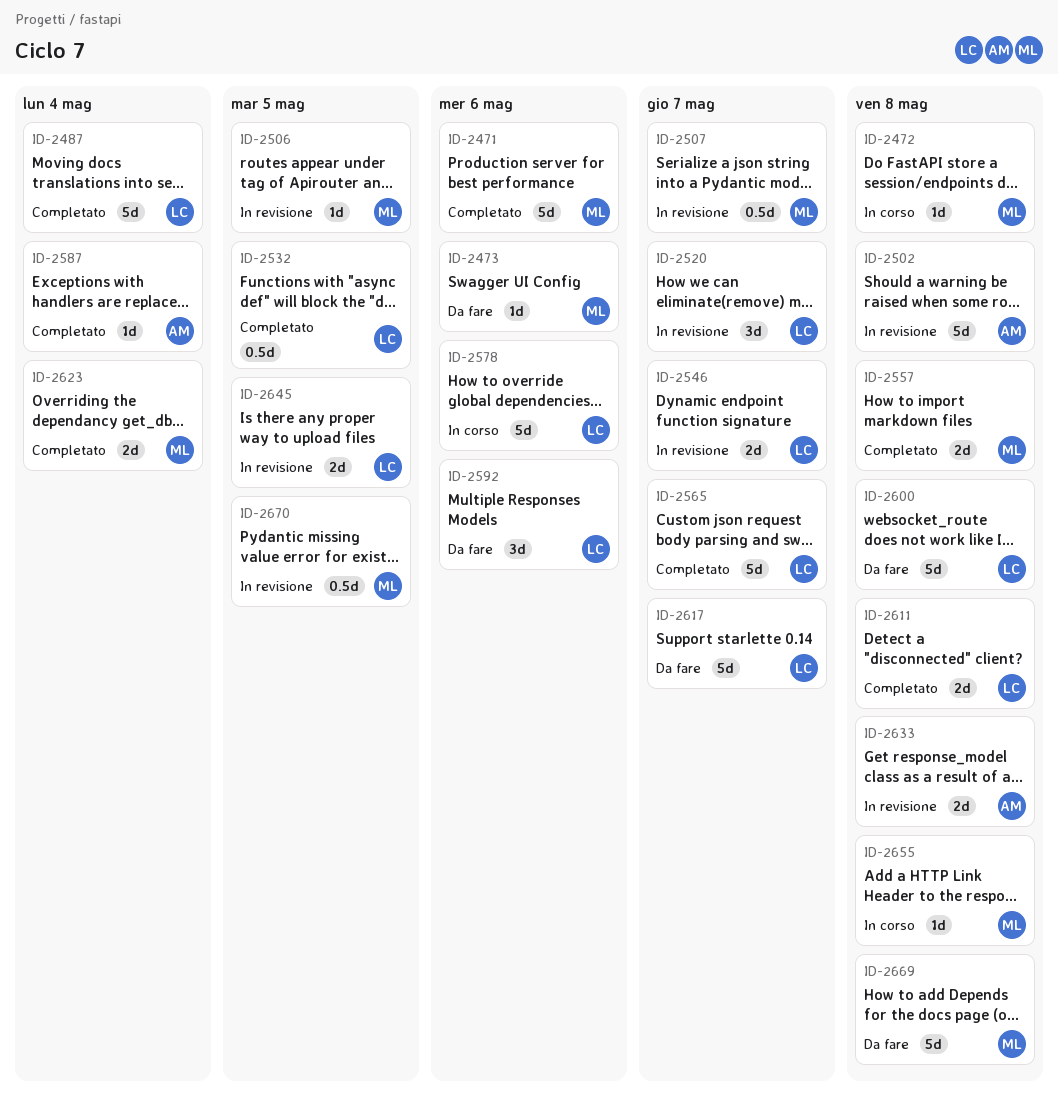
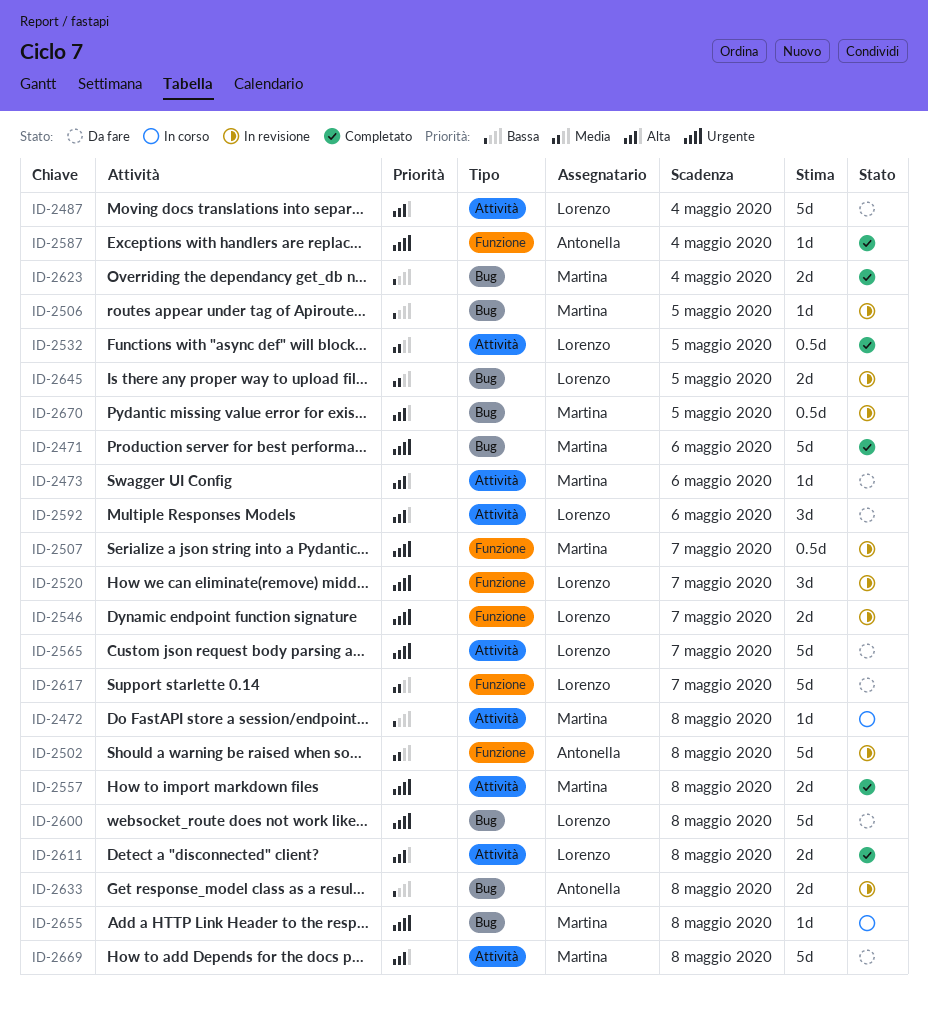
ID-2487, status: Completato -> Da fare
ID-2565, status: Completato -> Da fare
ID-2578: present -> none

